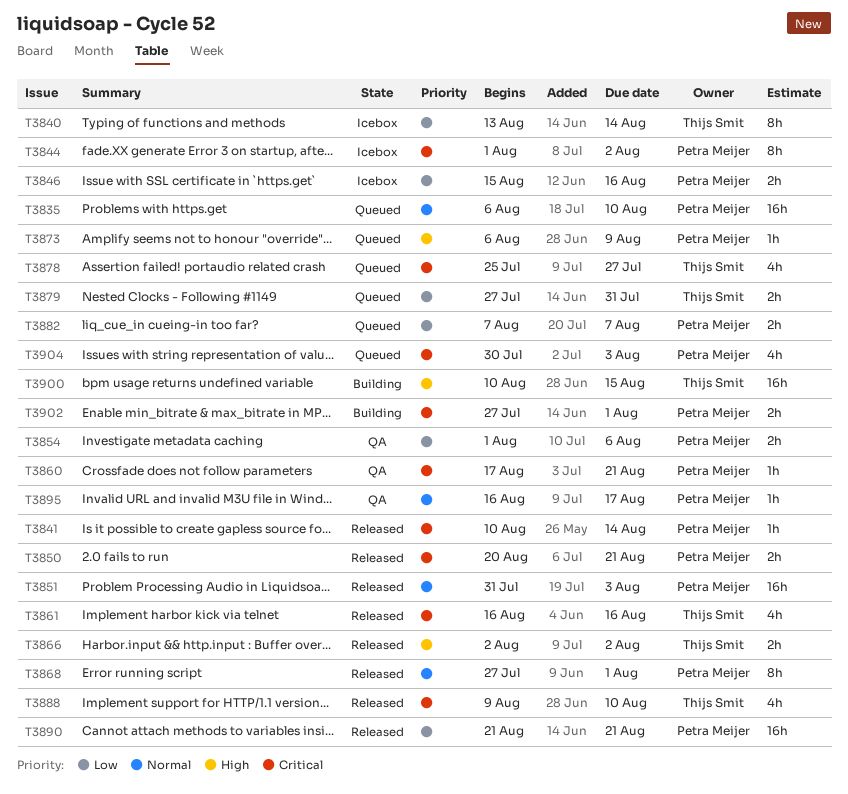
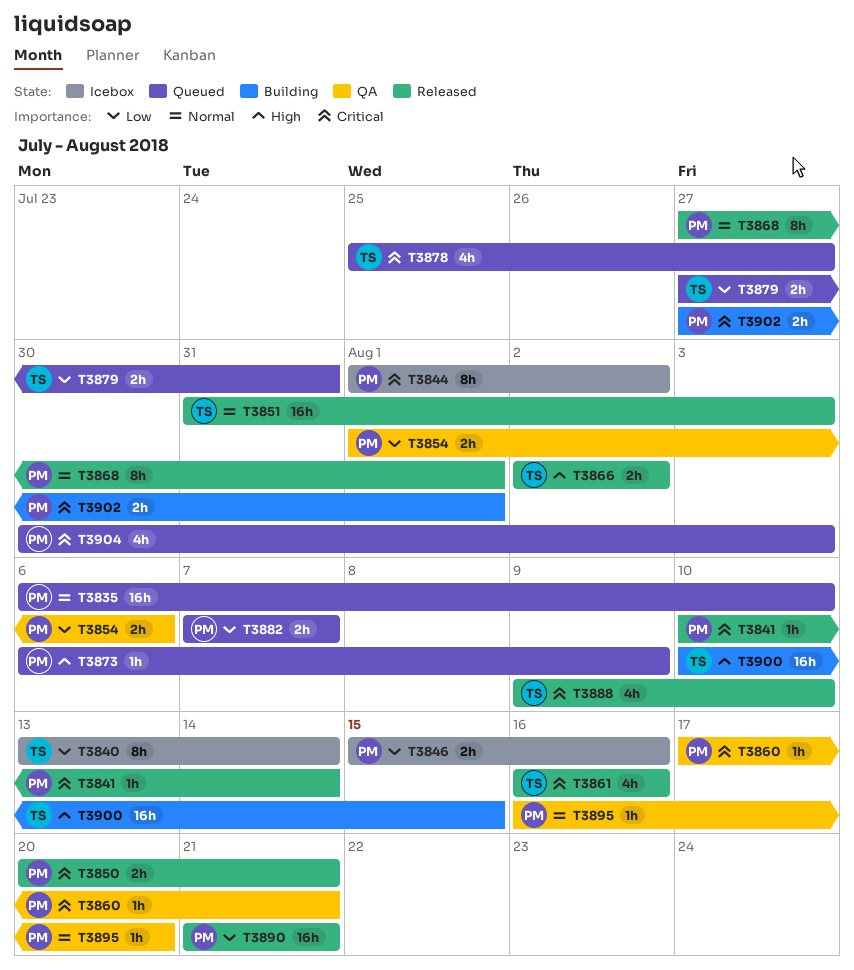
T3851, owner: Petra Meijer -> Thijs Smit
T3895, due: Aug 17 -> Aug 20

